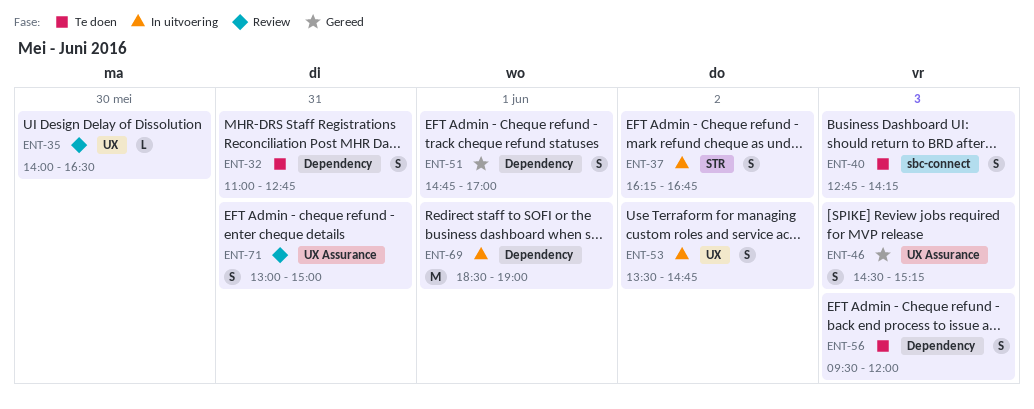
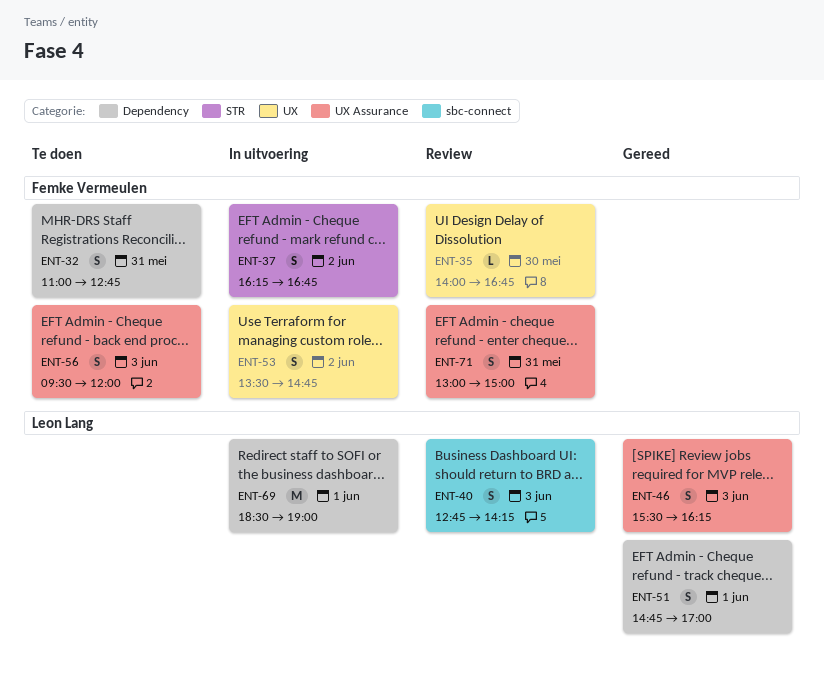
ENT-35, ends: 16:30 -> 16:45
ENT-40, status: Te doen -> Review
ENT-46, begins: 14:30 -> 15:30
ENT-46, ends: 15:15 -> 16:15
ENT-56, label: Dependency -> UX Assurance

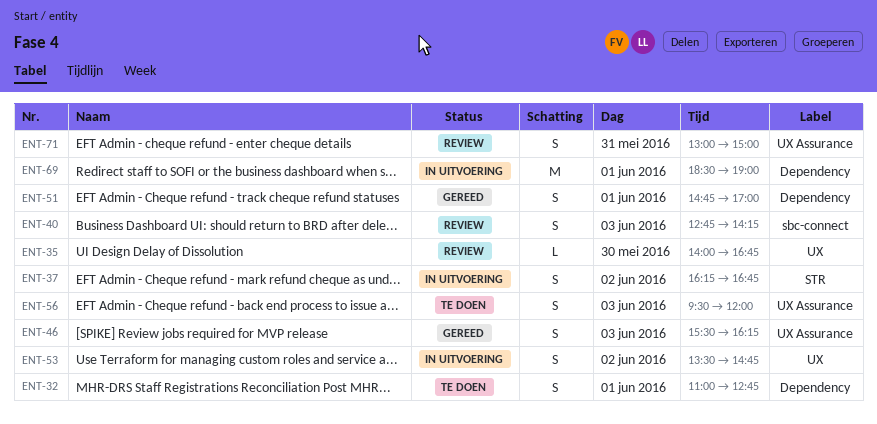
ENT-32, day: May 31 -> Jun 1

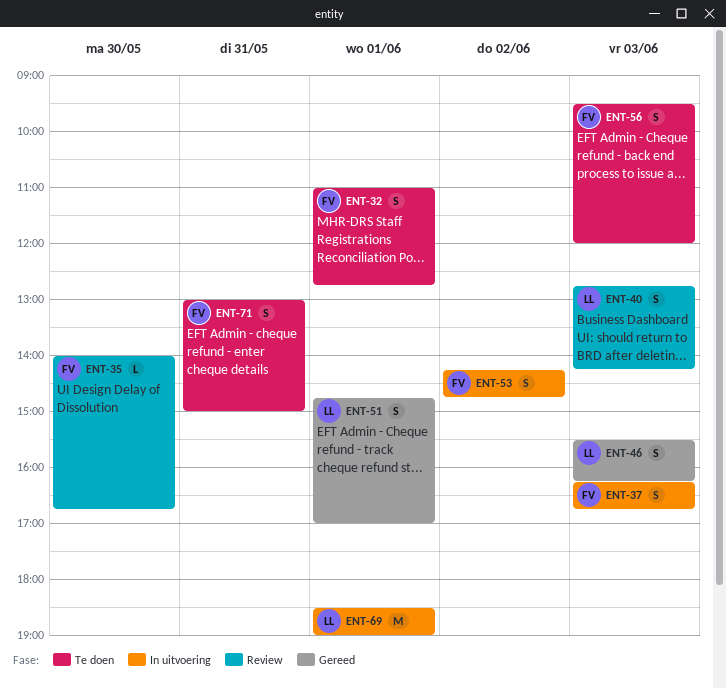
ENT-37, day: Jun 2 -> Jun 3
ENT-53, begins: 13:30 -> 14:15
ENT-71, status: Review -> Te doen

